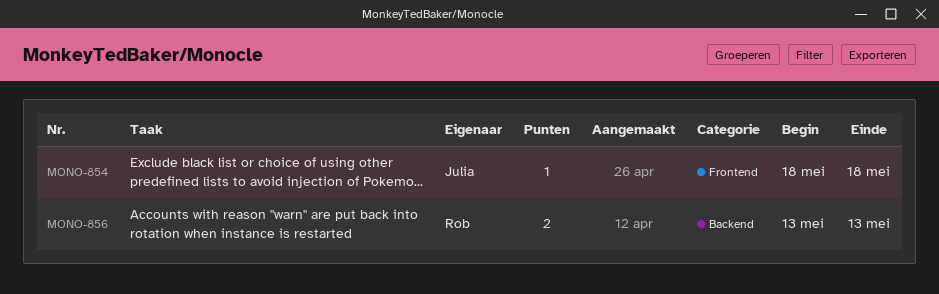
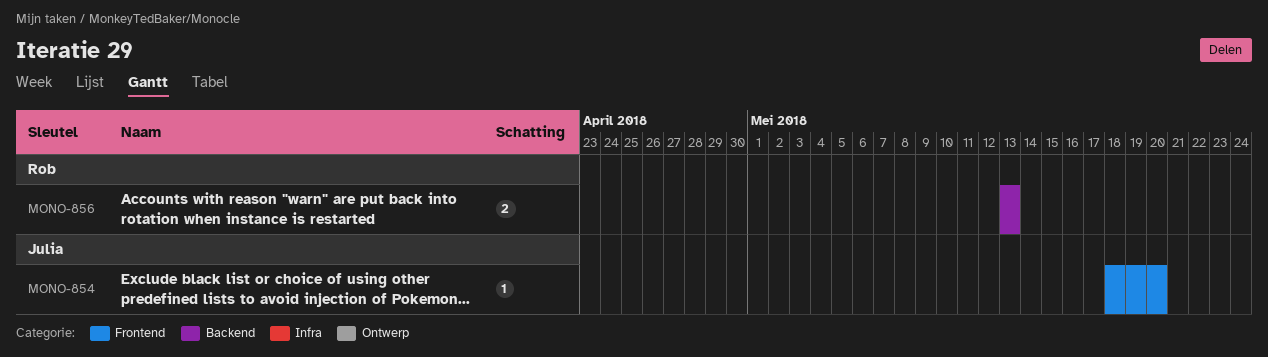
MONO-854, due: May 18 -> May 20

